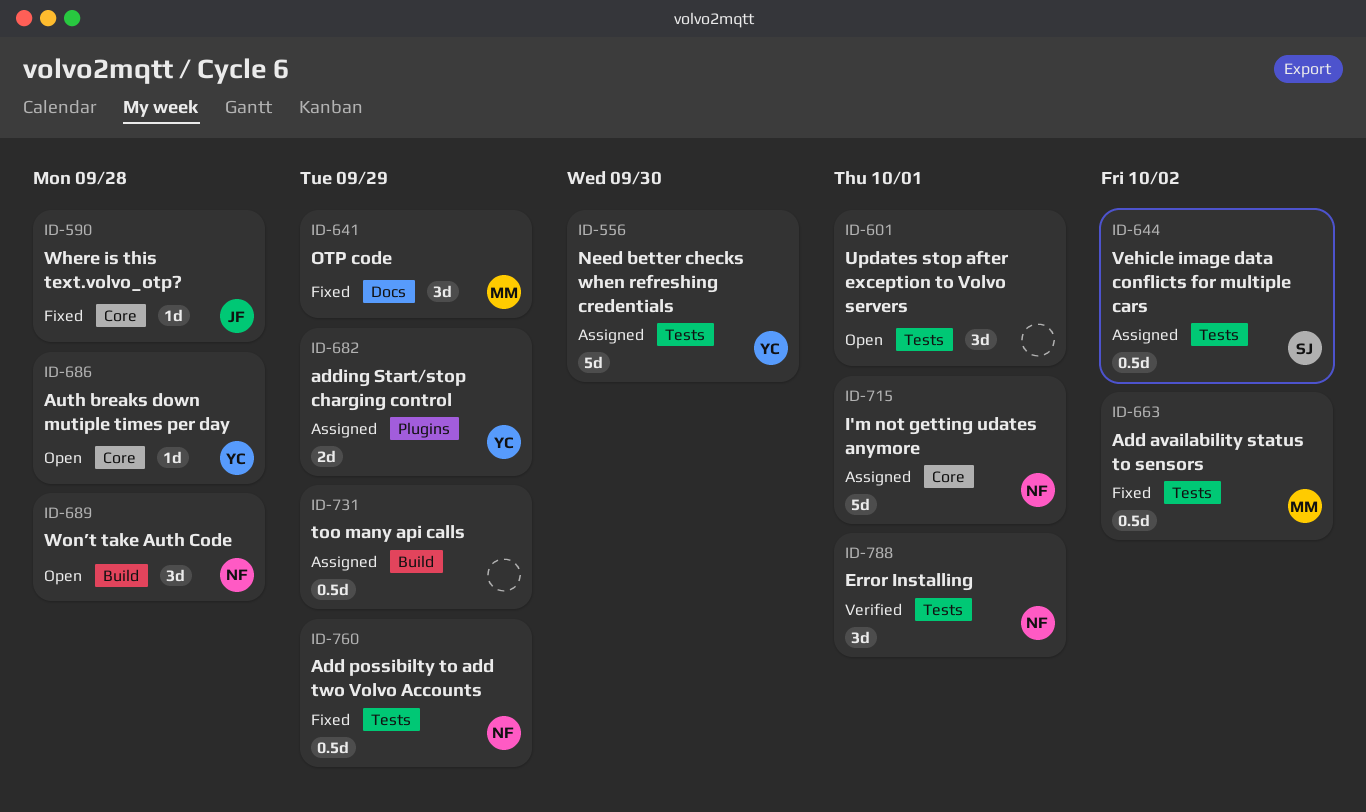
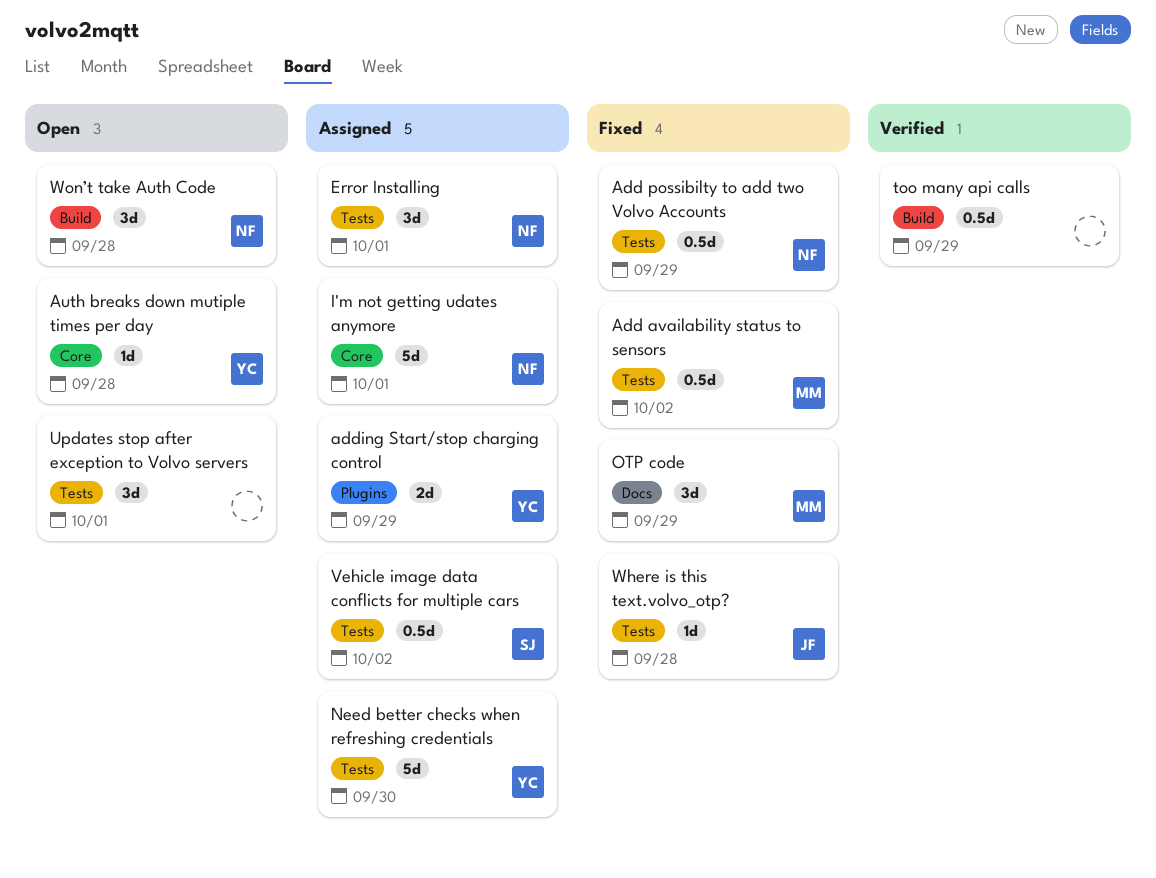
Error Installing, status: Verified -> Assigned
too many api calls, status: Assigned -> Verified
Where is this text.volvo_otp?, label: Core -> Tests

